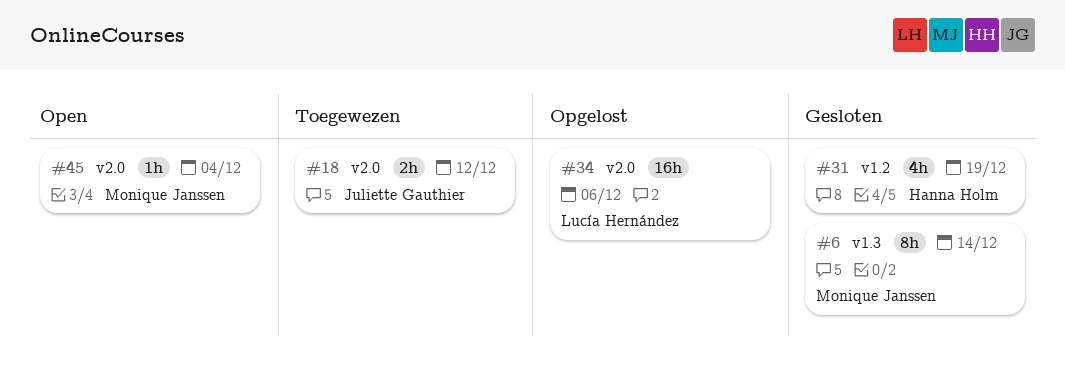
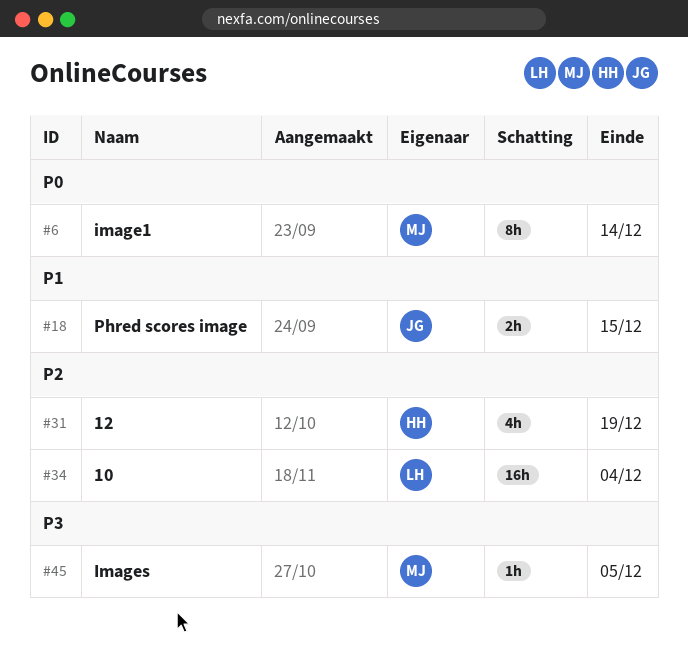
#18, due: Dec 12 -> Dec 15
#34, due: Dec 6 -> Dec 4
#45, due: Dec 4 -> Dec 5

